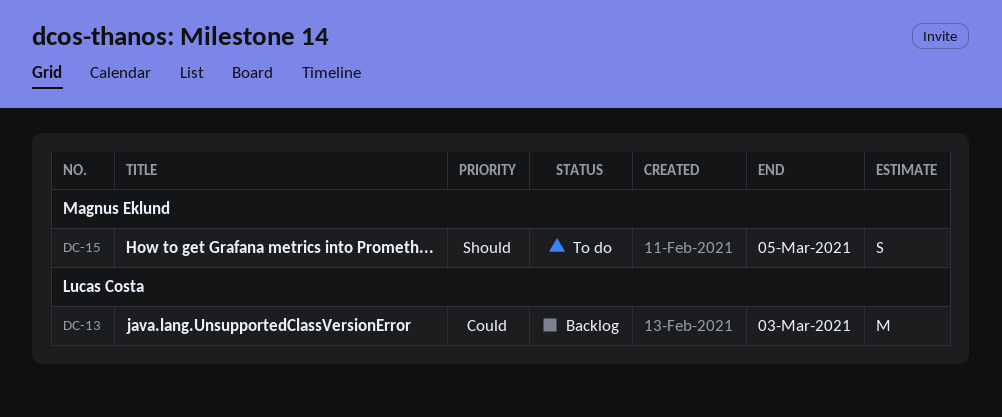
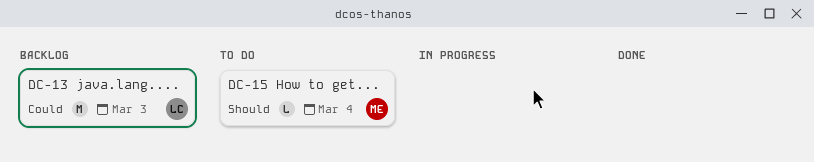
DC-15, estimate: S -> L
DC-15, due: Mar 5 -> Mar 4

